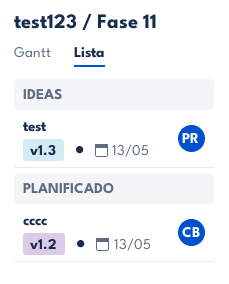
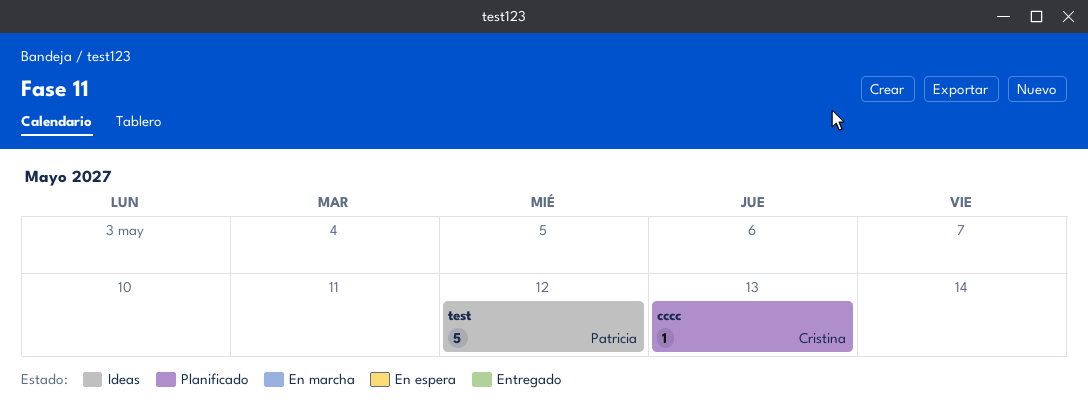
test, estimate: 1 -> 5
test, due: May 13 -> May 12

